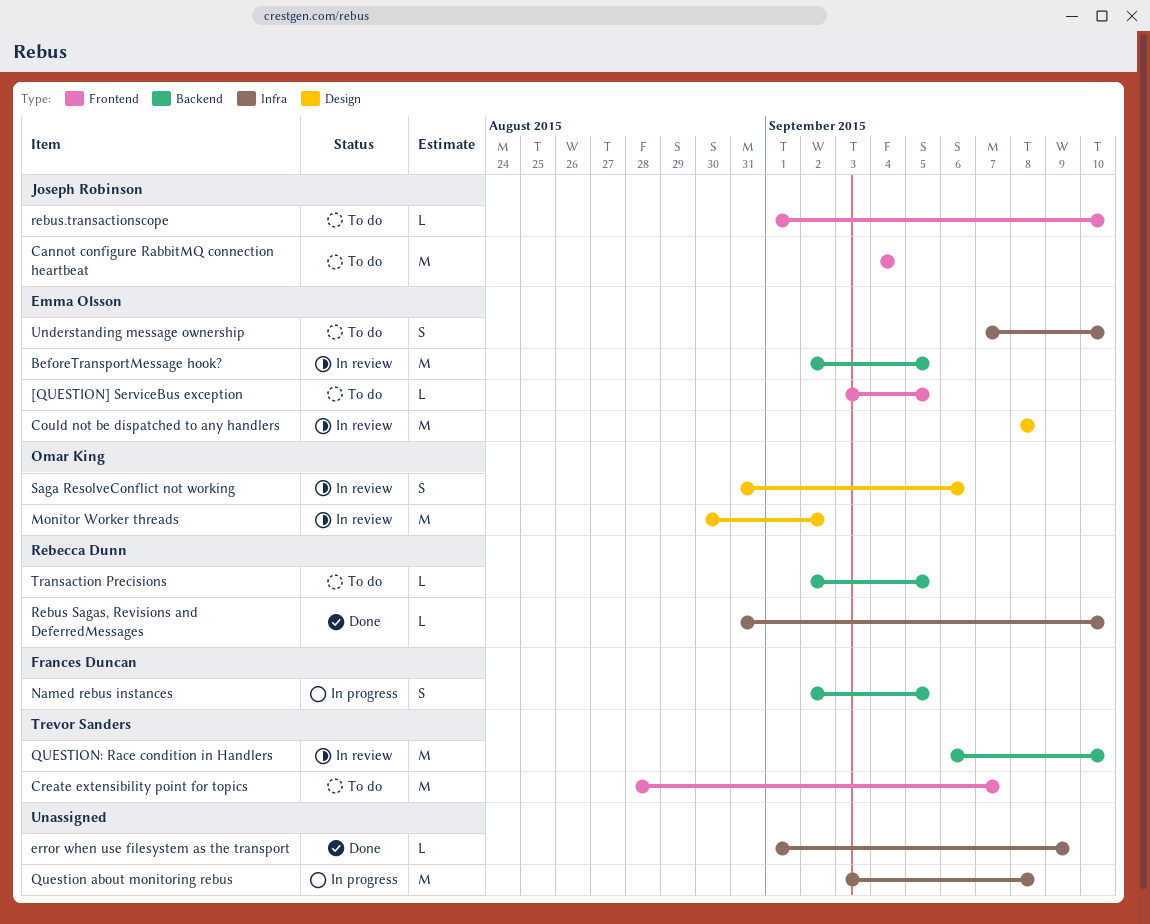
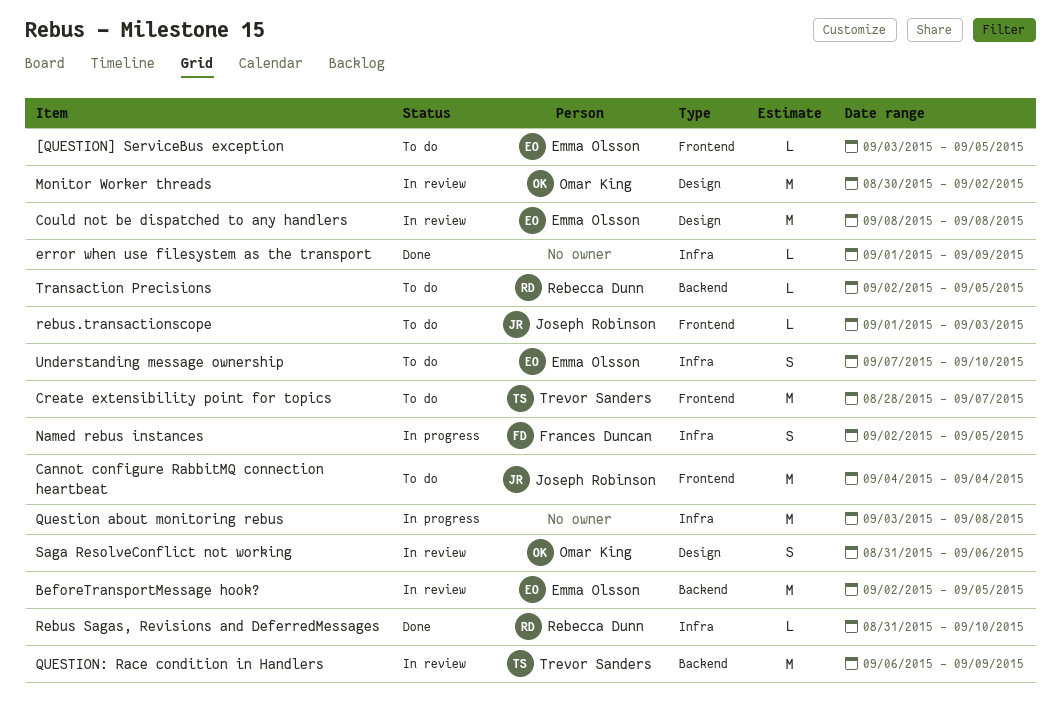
Named rebus instances, label: Backend -> Infra
QUESTION: Race condition in Handlers, due: Sep 10 -> Sep 9
rebus.transactionscope, due: Sep 10 -> Sep 3

